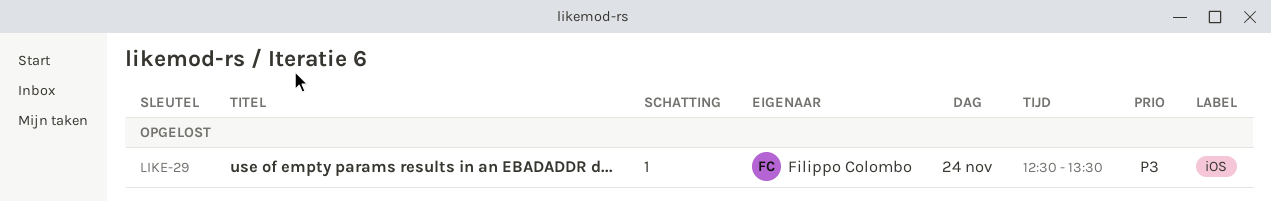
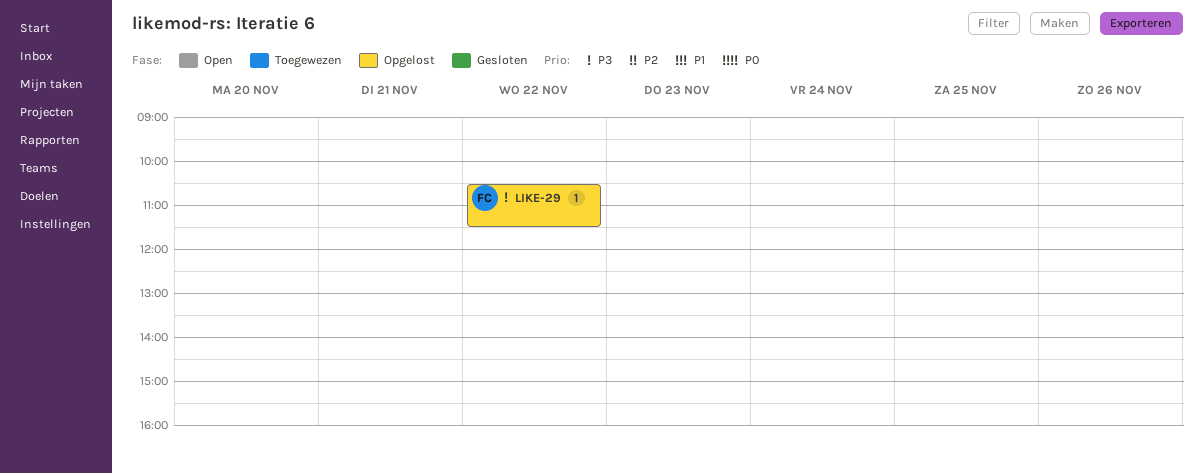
LIKE-29, day: Nov 24 -> Nov 22
LIKE-29, begins: 12:30 -> 10:30
LIKE-29, ends: 13:30 -> 11:30

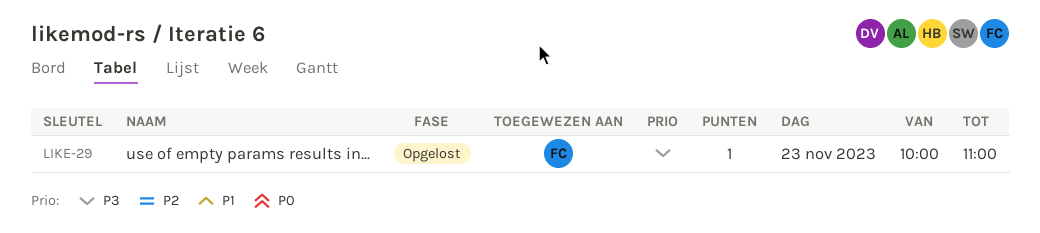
LIKE-29, day: Nov 22 -> Nov 23
LIKE-29, begins: 10:30 -> 10:00
LIKE-29, ends: 11:30 -> 11:00

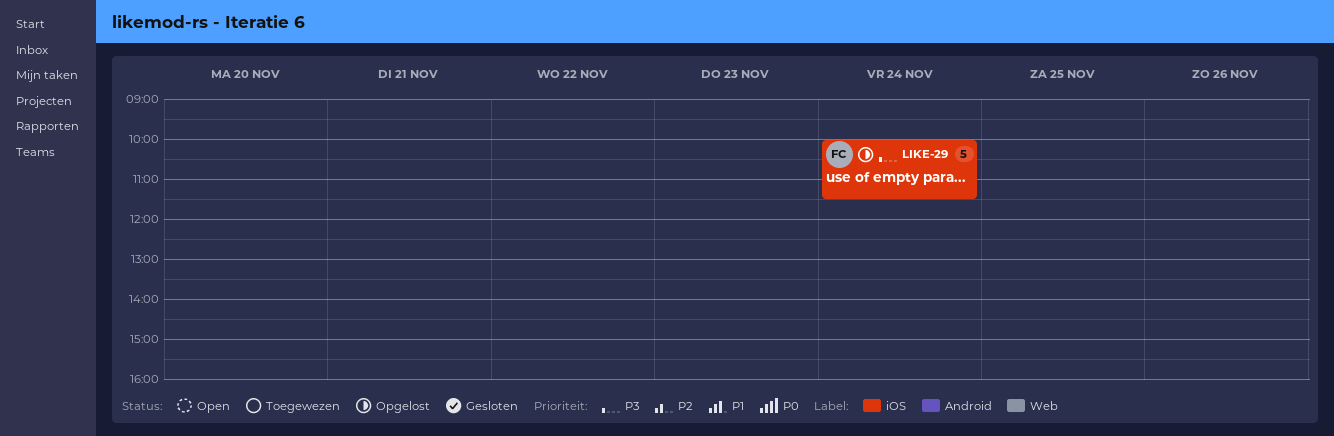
LIKE-29, estimate: 1 -> 5
LIKE-29, day: Nov 23 -> Nov 24
LIKE-29, ends: 11:00 -> 11:30

